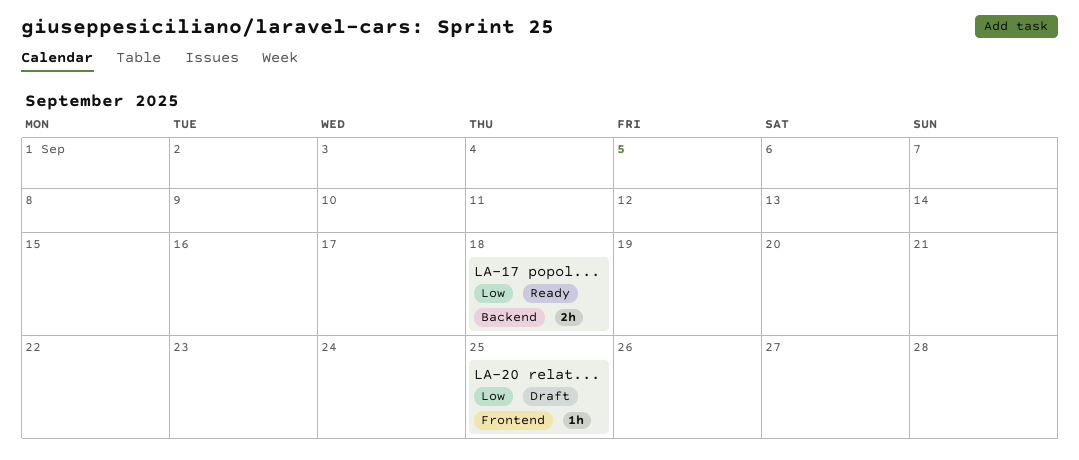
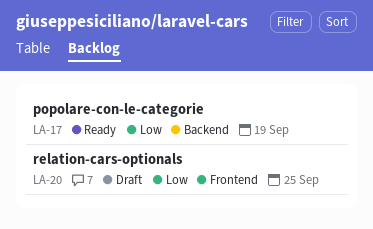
LA-17, due: Sep 18 -> Sep 19

